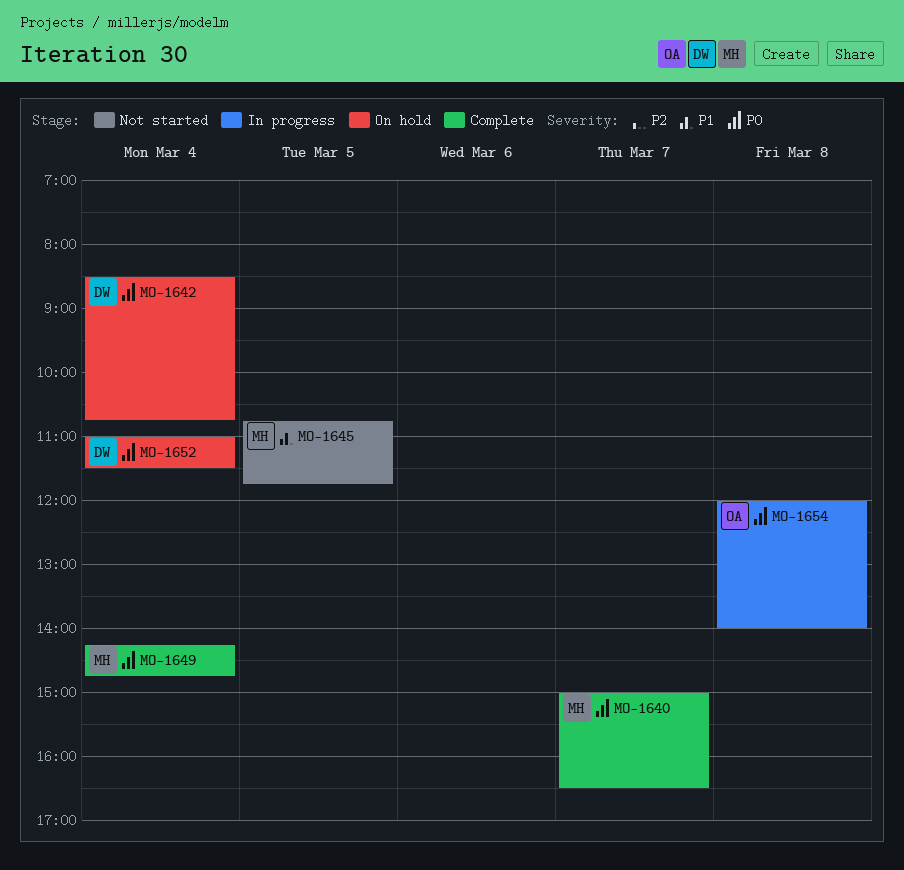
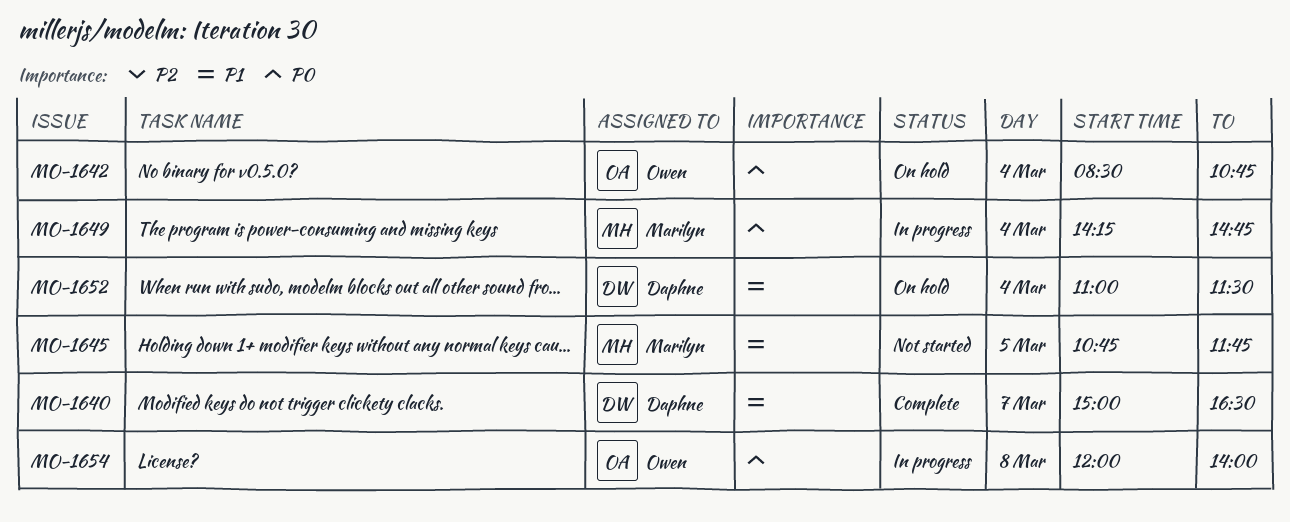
MO-1640, owner: Marilyn -> Daphne
MO-1640, priority: P0 -> P1
MO-1642, owner: Daphne -> Owen
MO-1649, status: Complete -> In progress
MO-1652, priority: P0 -> P1

